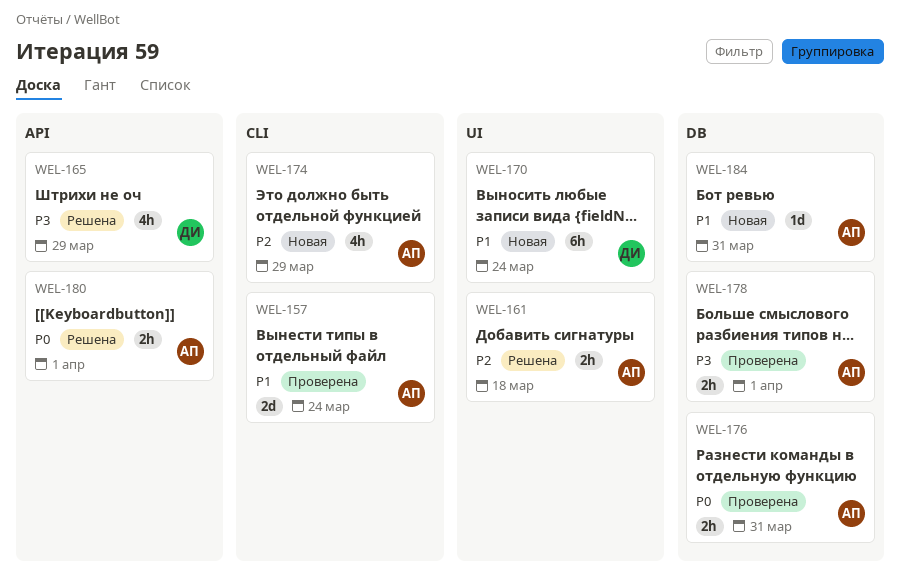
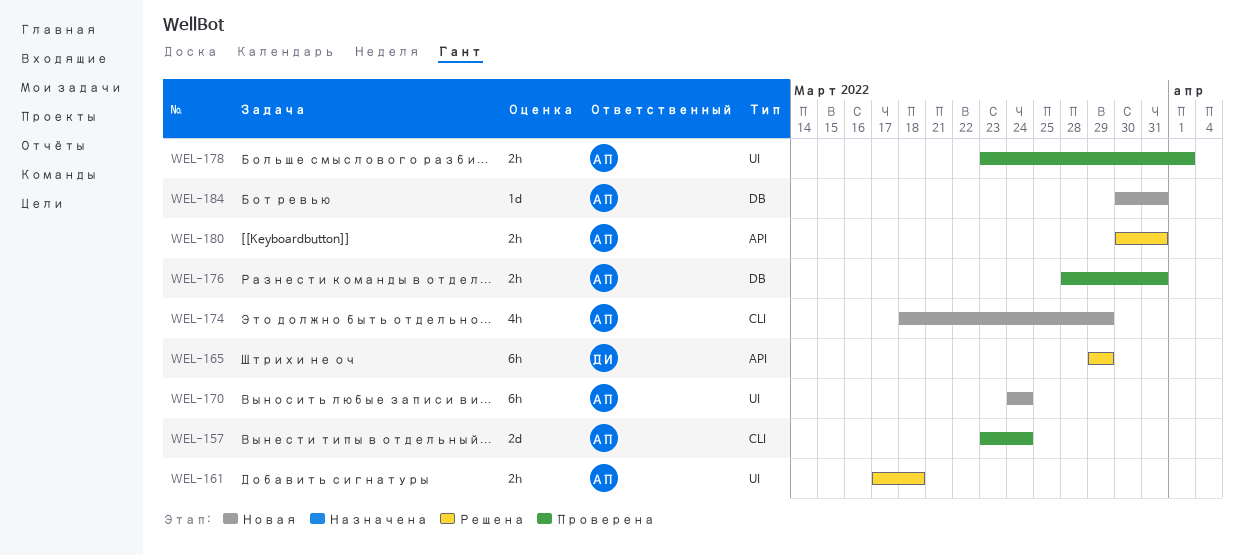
WEL-165, estimate: 4h -> 6h
WEL-170, owner: ДИ -> АП
WEL-178, label: DB -> UI
WEL-180, due: Apr 1 -> Mar 31

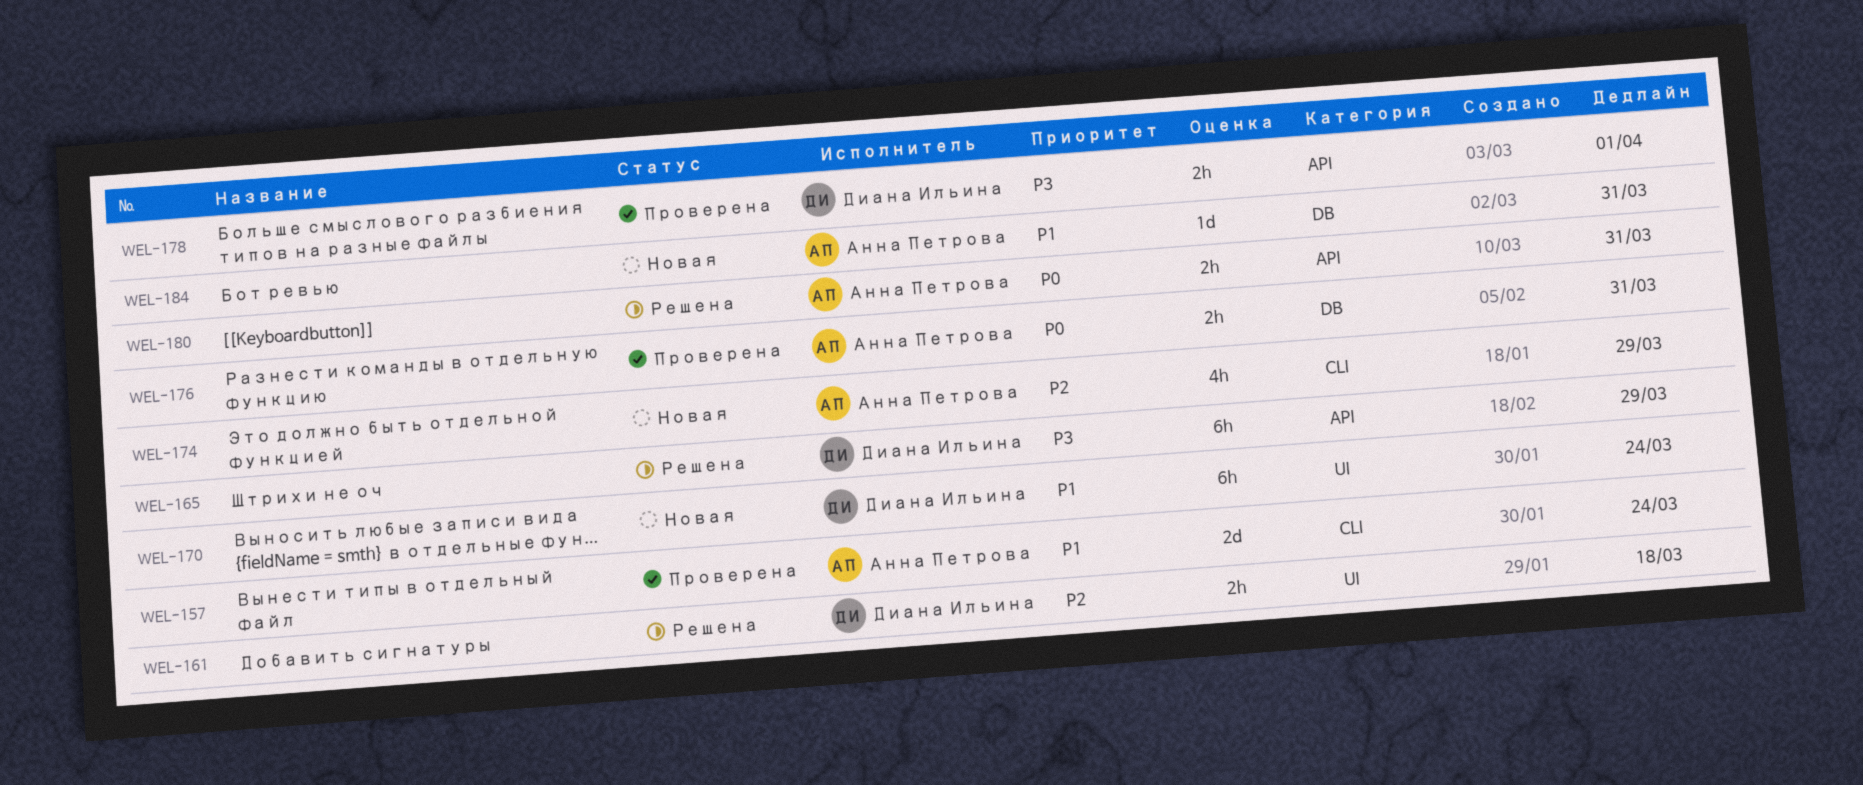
WEL-161, owner: Анна Петрова -> Диана Ильина
WEL-170, owner: Анна Петрова -> Диана Ильина
WEL-178, owner: Анна Петрова -> Диана Ильина
WEL-178, label: UI -> API

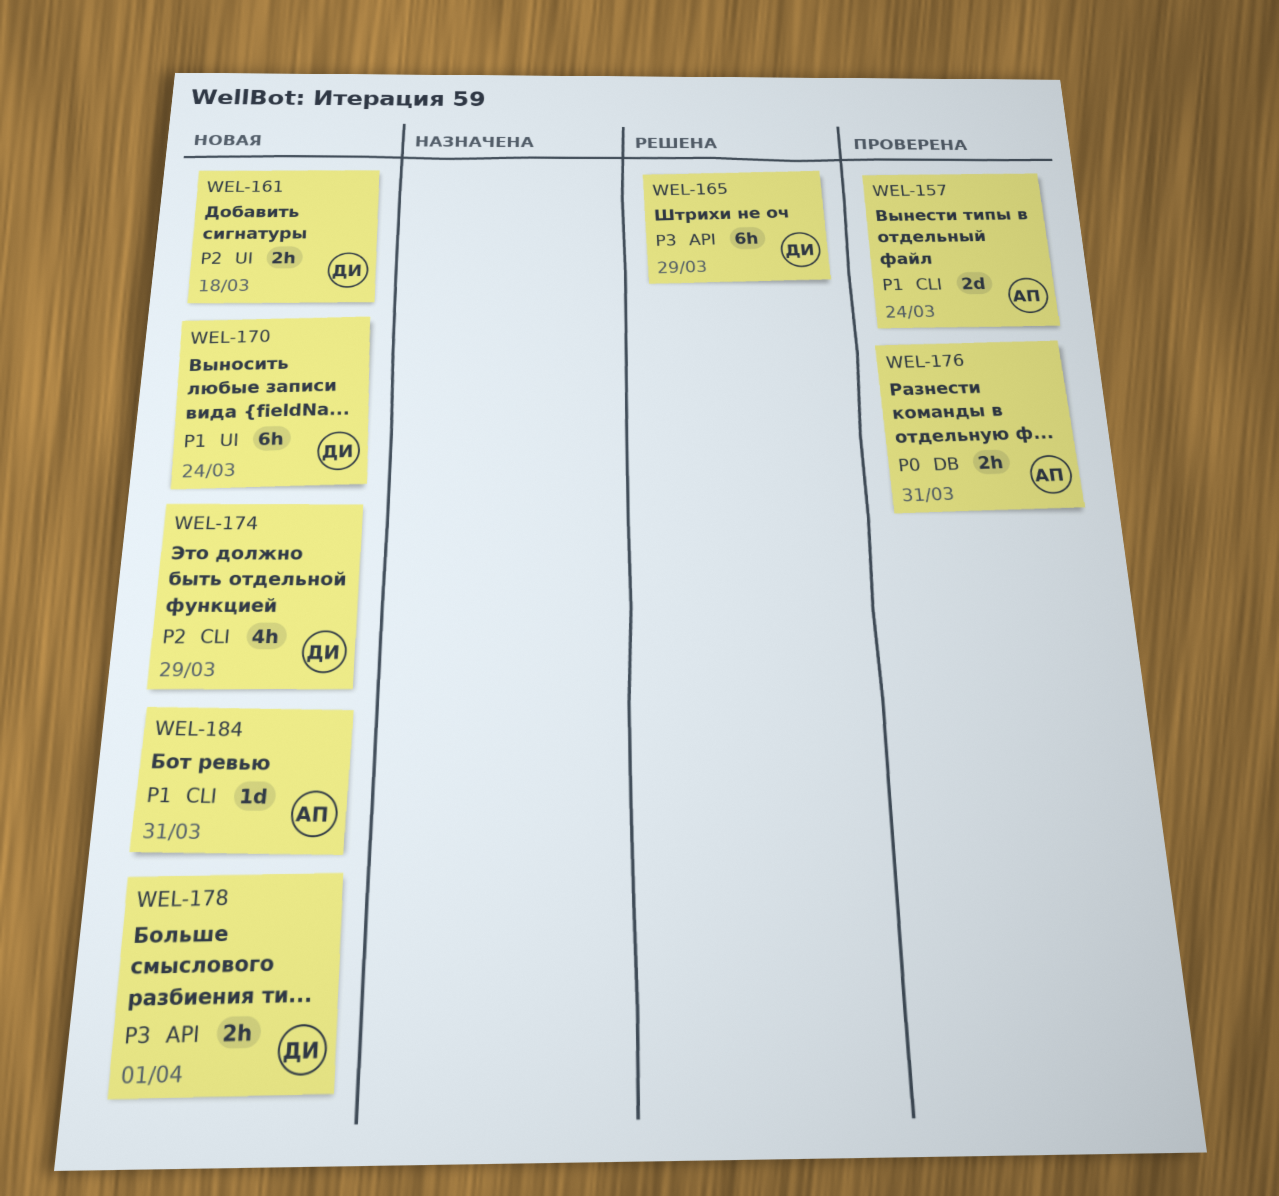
WEL-161, status: Решена -> Новая
WEL-174, owner: Анна Петрова -> Диана Ильина
WEL-178, status: Проверена -> Новая
WEL-180: present -> none
WEL-184, label: DB -> CLI

